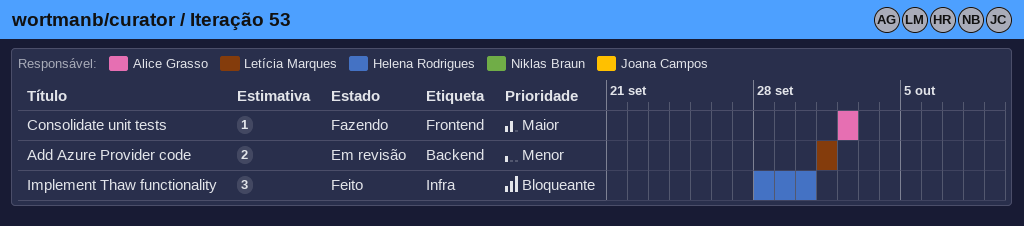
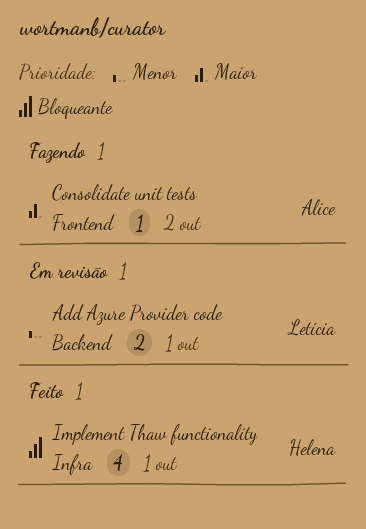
Implement Thaw functionality, estimate: 3 -> 4
Implement Thaw functionality, due: Sep 30 -> Oct 1

